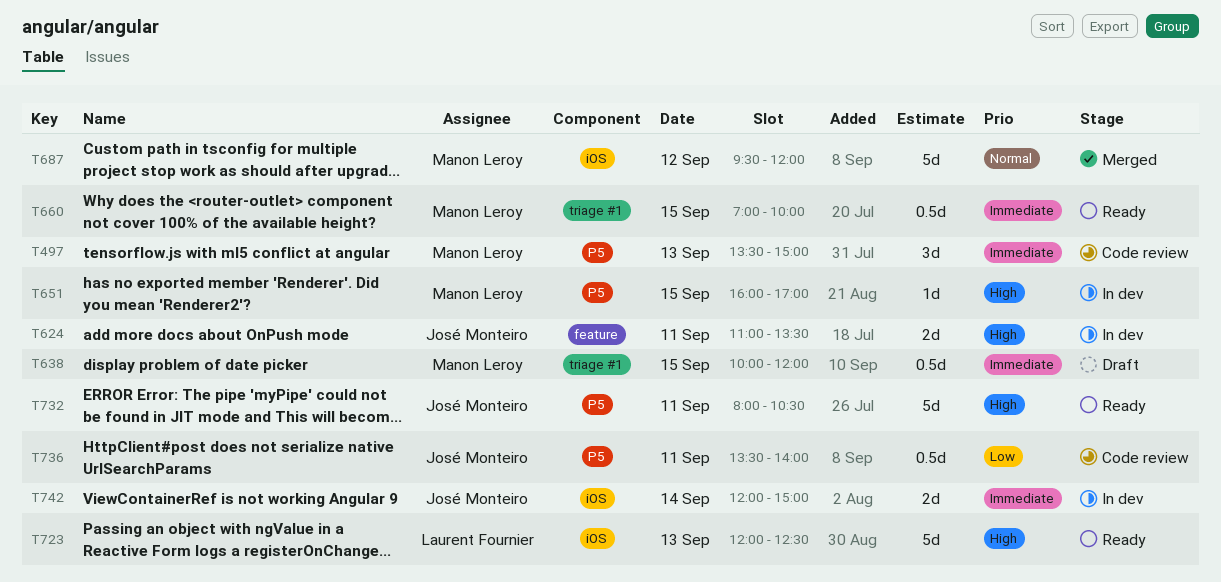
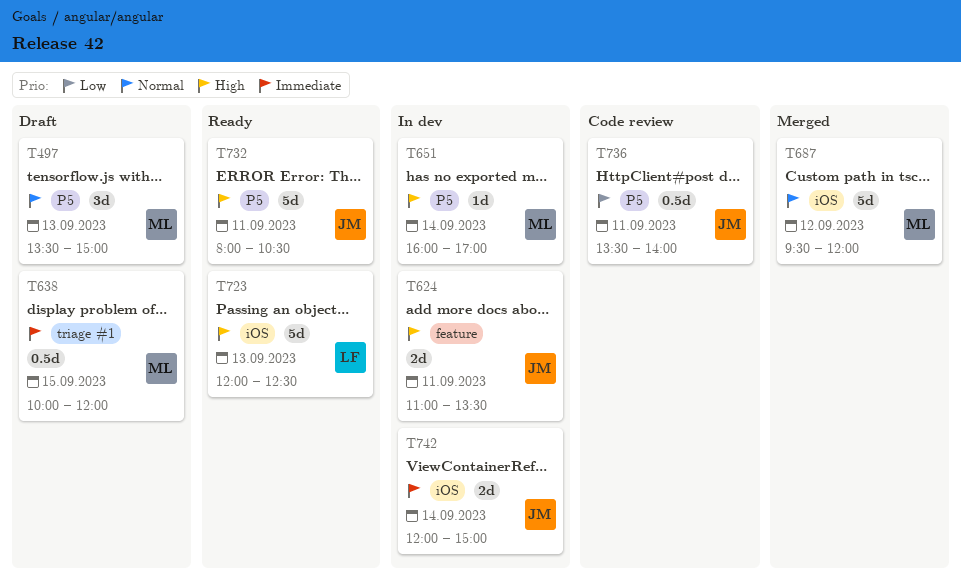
T497, status: Code review -> Draft
T497, priority: Immediate -> Normal
T651, day: Sep 15 -> Sep 14
T660: present -> none

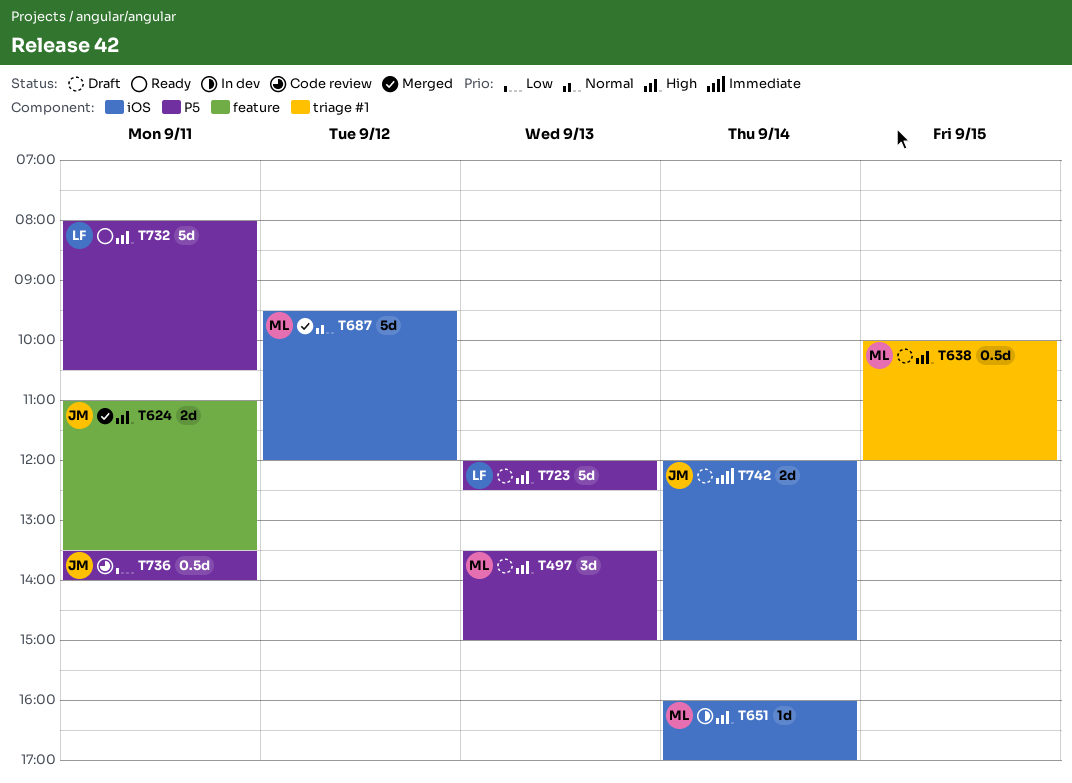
T497, priority: Normal -> High
T624, status: In dev -> Merged
T638, priority: Immediate -> High
T651, label: P5 -> iOS
T723, status: Ready -> Draft
T723, label: iOS -> P5
T732, owner: JM -> LF
T742, status: In dev -> Draft

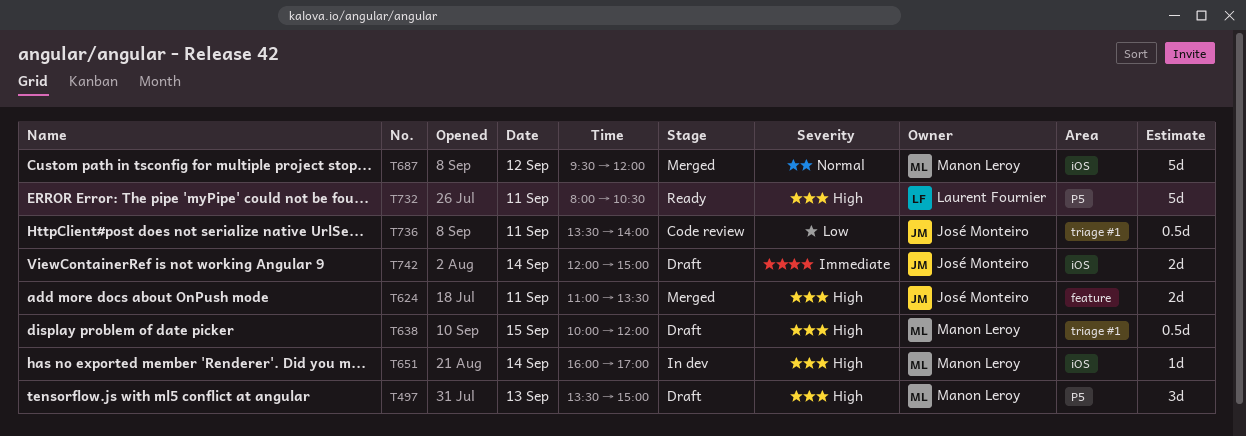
T723: present -> none
T736, label: P5 -> triage #1

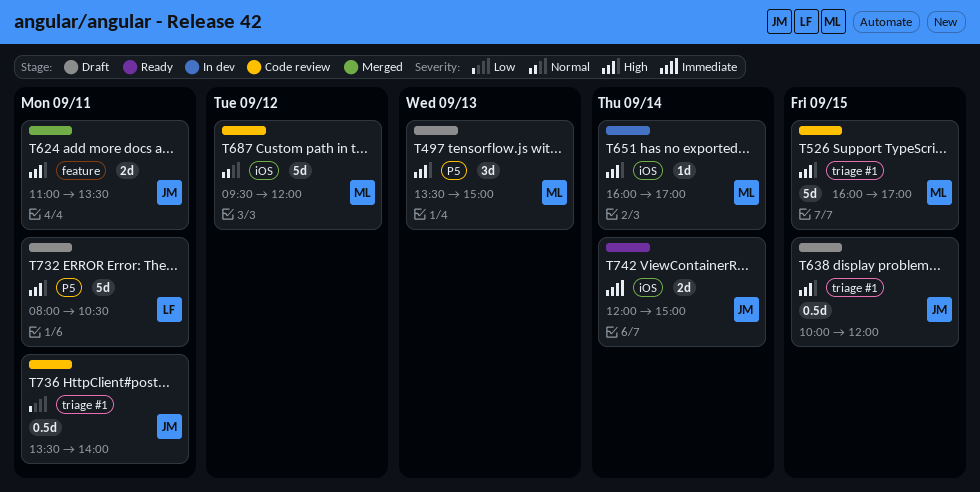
T526: none -> present
T638, owner: Manon Leroy -> José Monteiro
T687, status: Merged -> Code review
T732, status: Ready -> Draft
T742, status: Draft -> Ready

